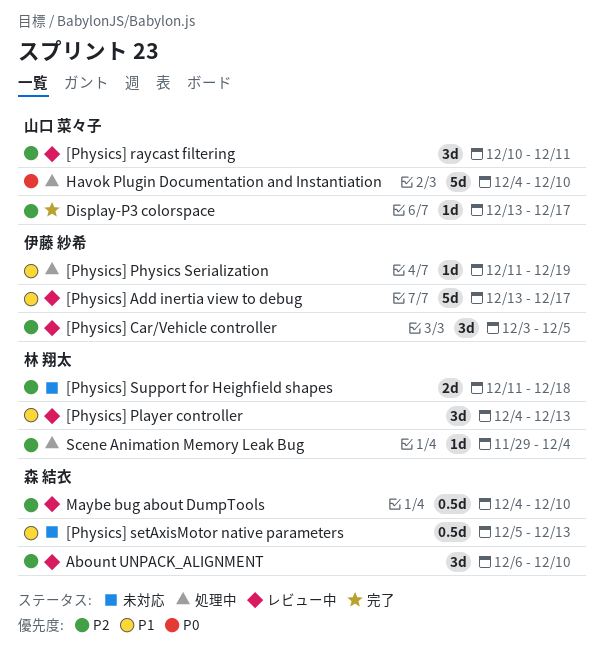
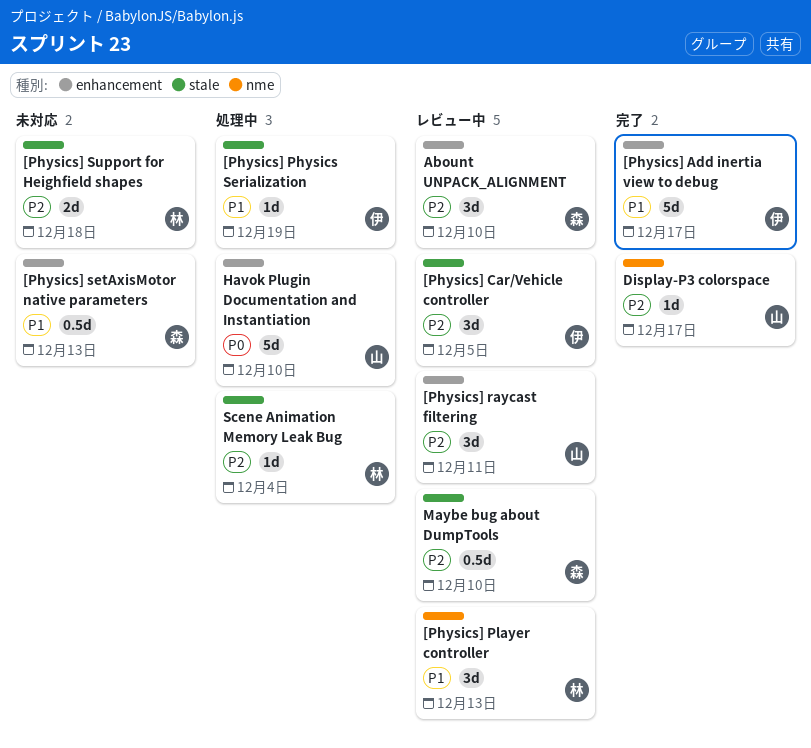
[Physics] Add inertia view to debug, status: レビュー中 -> 完了

